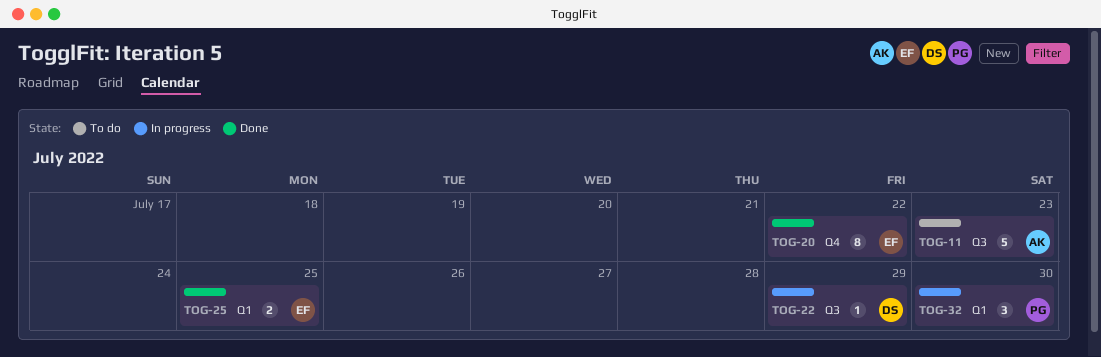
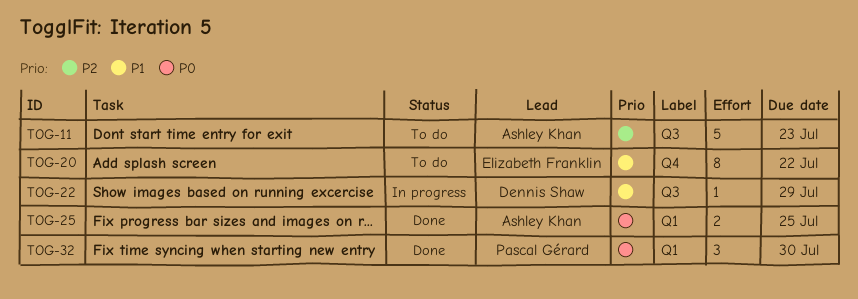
TOG-20, status: Done -> To do
TOG-25, owner: Elizabeth Franklin -> Ashley Khan
TOG-32, status: In progress -> Done

